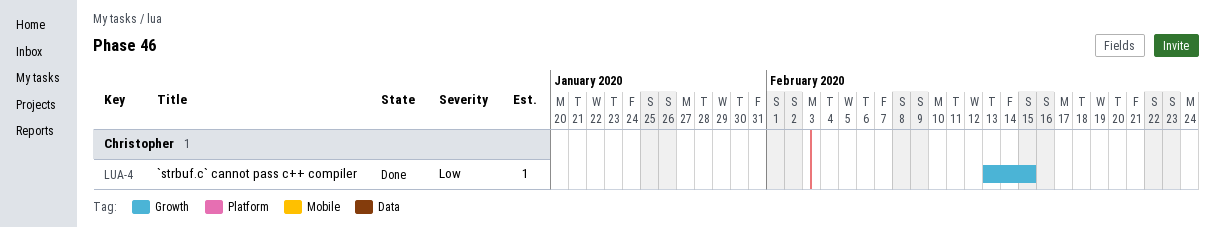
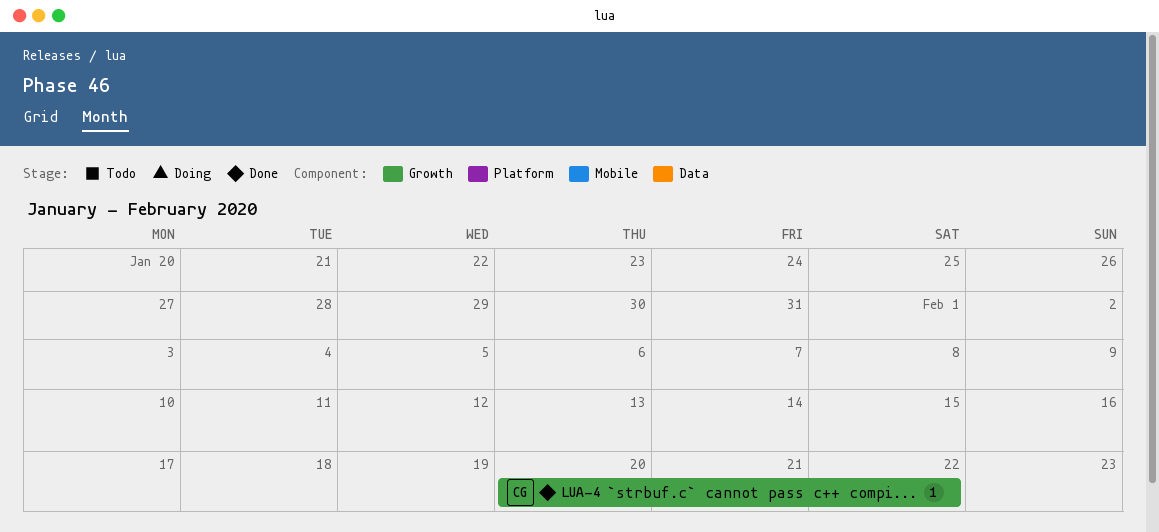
LUA-4, start: Feb 13 -> Feb 20
LUA-4, due: Feb 15 -> Feb 22

